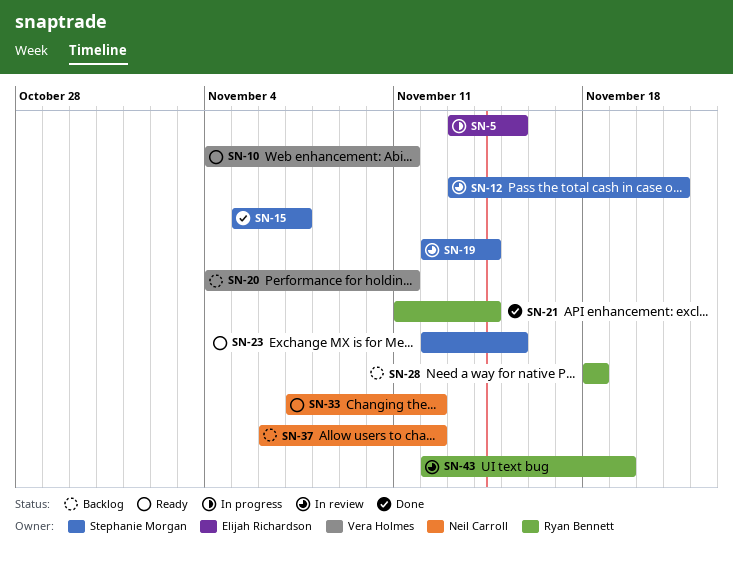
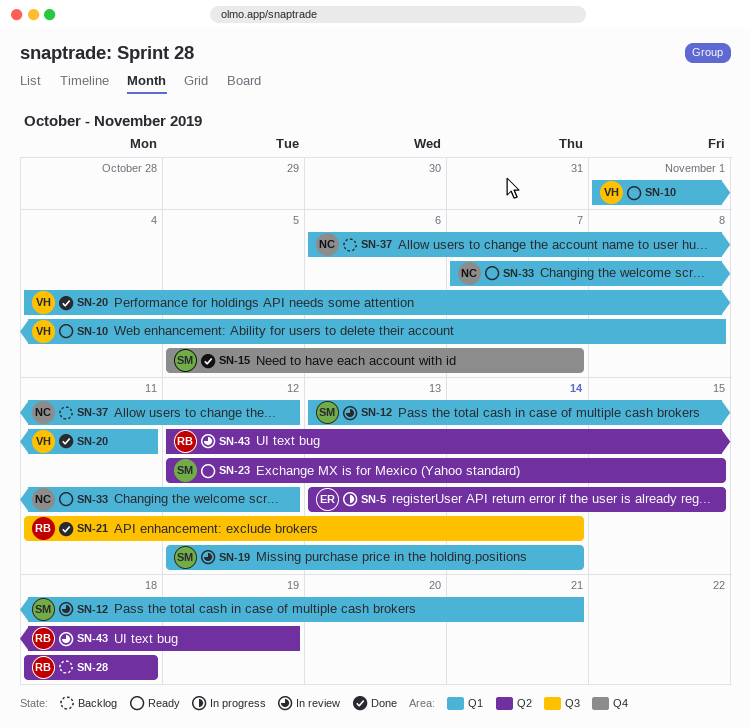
SN-10, start: Nov 4 -> Nov 1
SN-10, due: Nov 11 -> Nov 8
SN-20, status: Backlog -> Done

